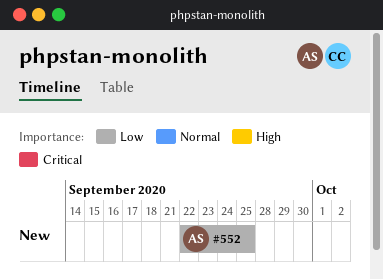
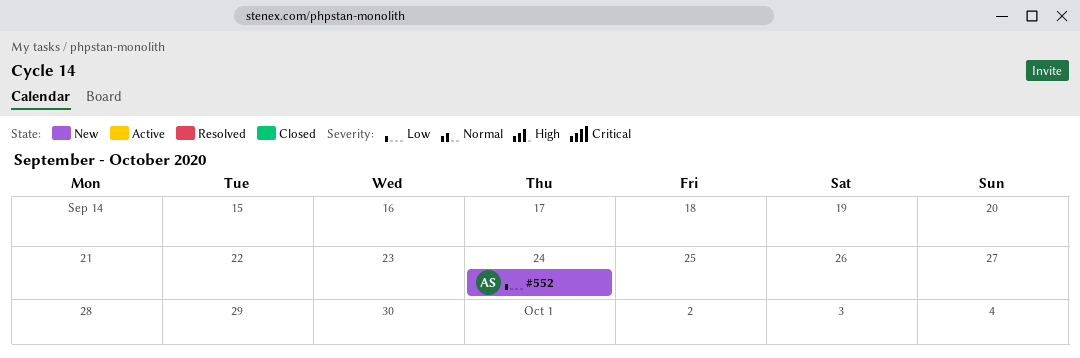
#552, start: Sep 22 -> Sep 24
#552, due: Sep 25 -> Sep 24

